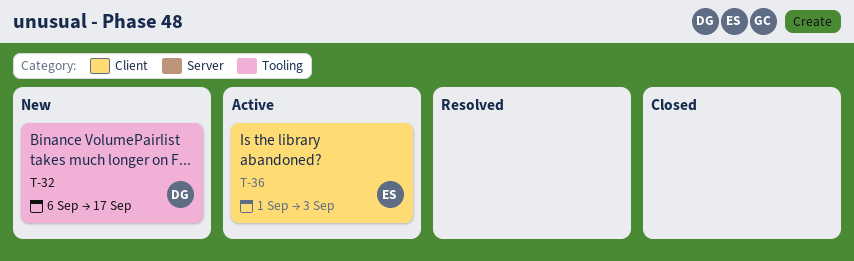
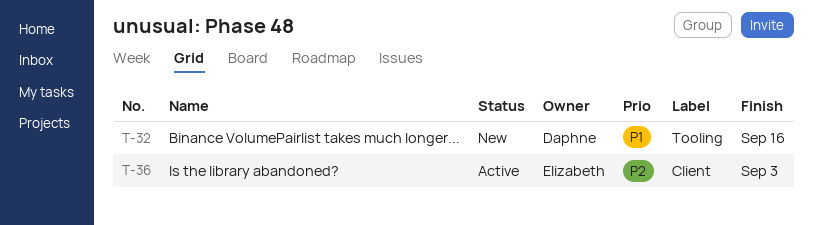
T-32, due: Sep 17 -> Sep 16

